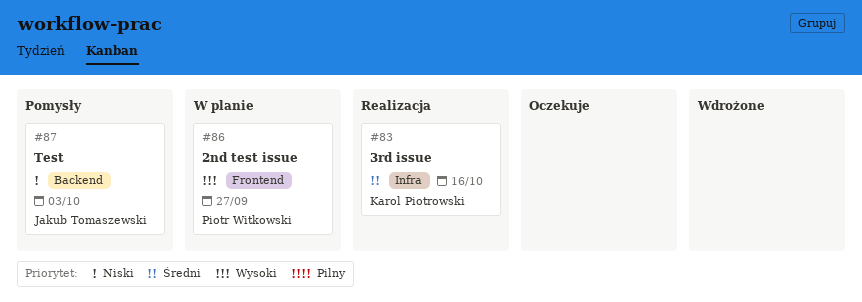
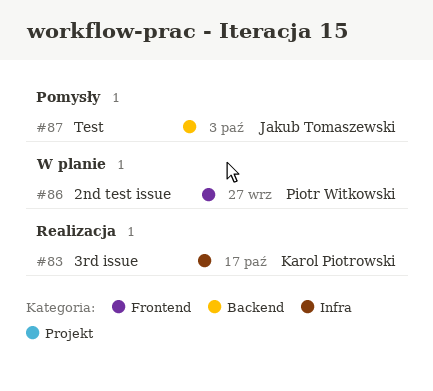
#83, due: Oct 16 -> Oct 17

